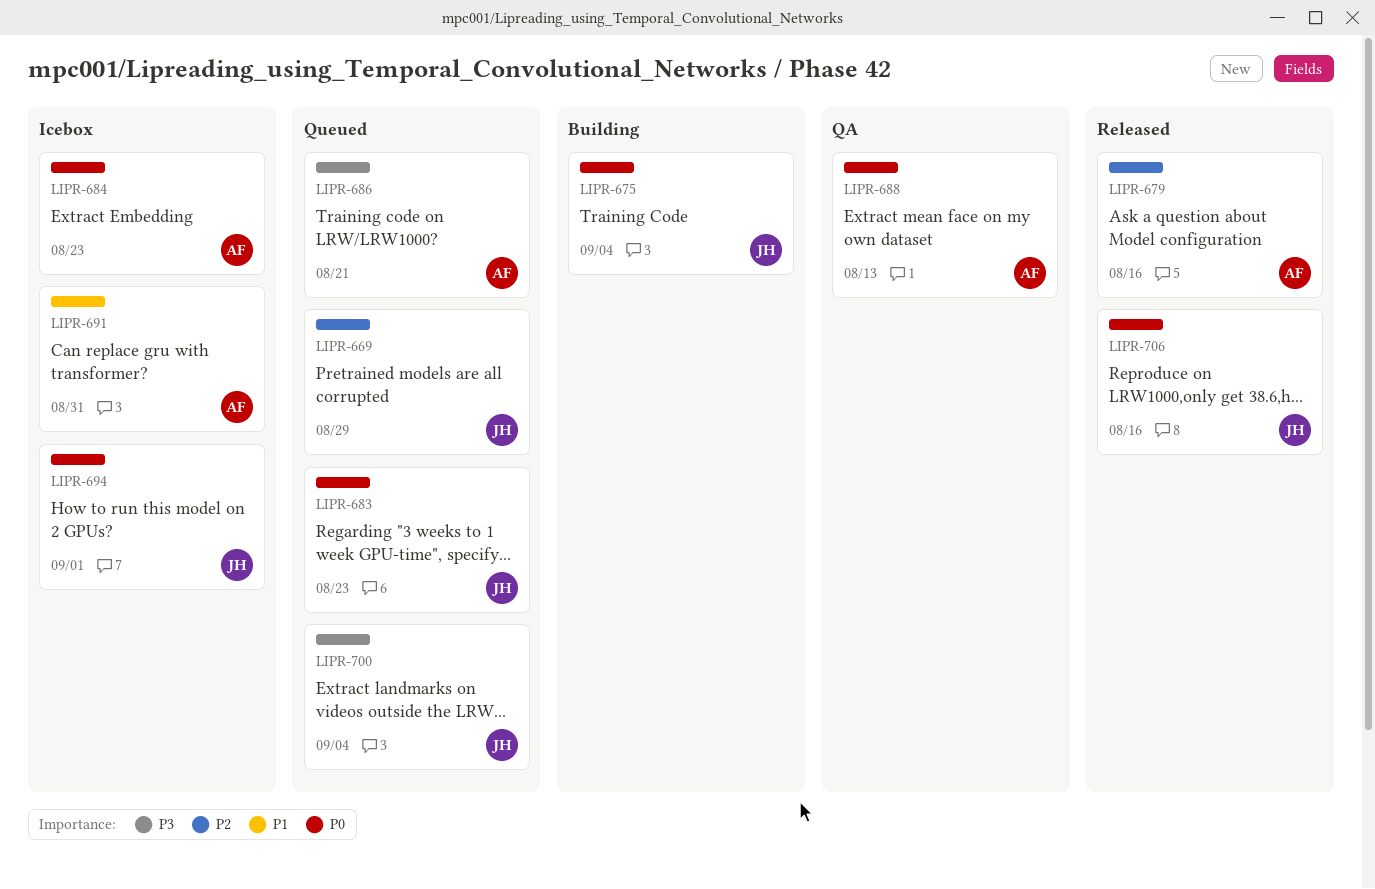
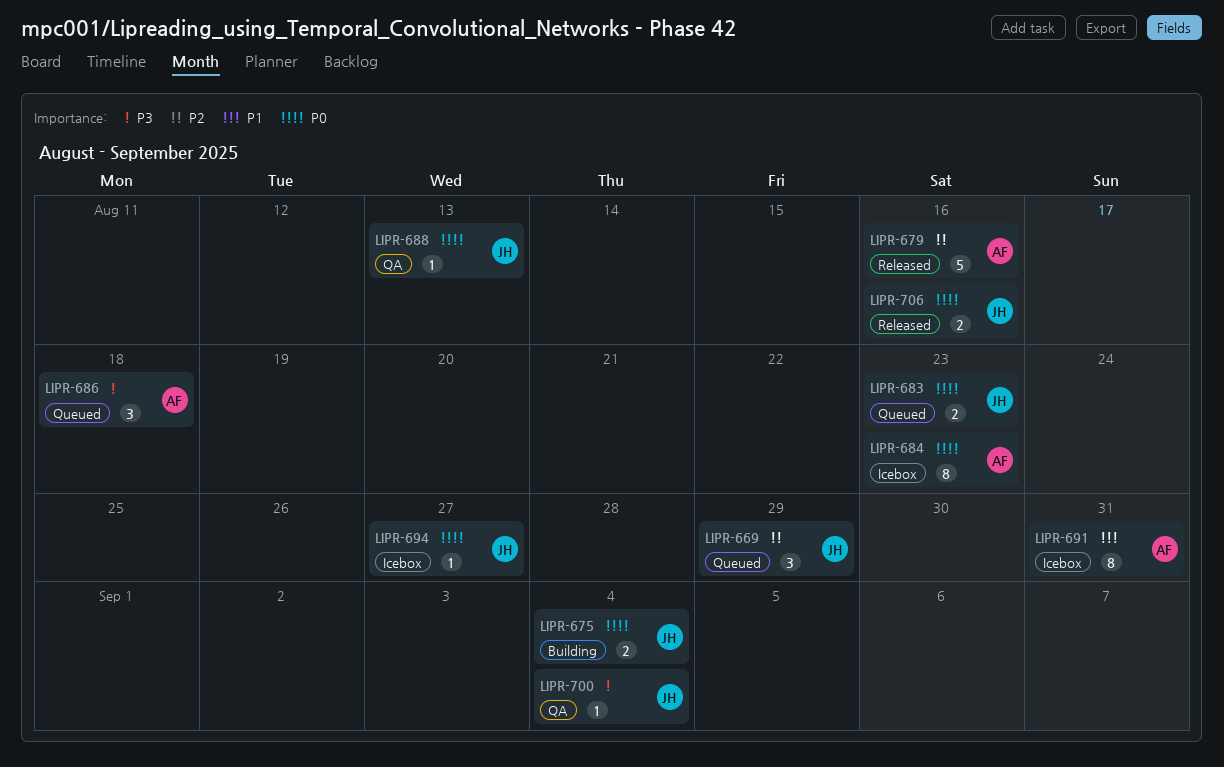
LIPR-686, due: Aug 21 -> Aug 18
LIPR-688, owner: AF -> JH
LIPR-694, due: Sep 1 -> Aug 27
LIPR-700, status: Queued -> QA

